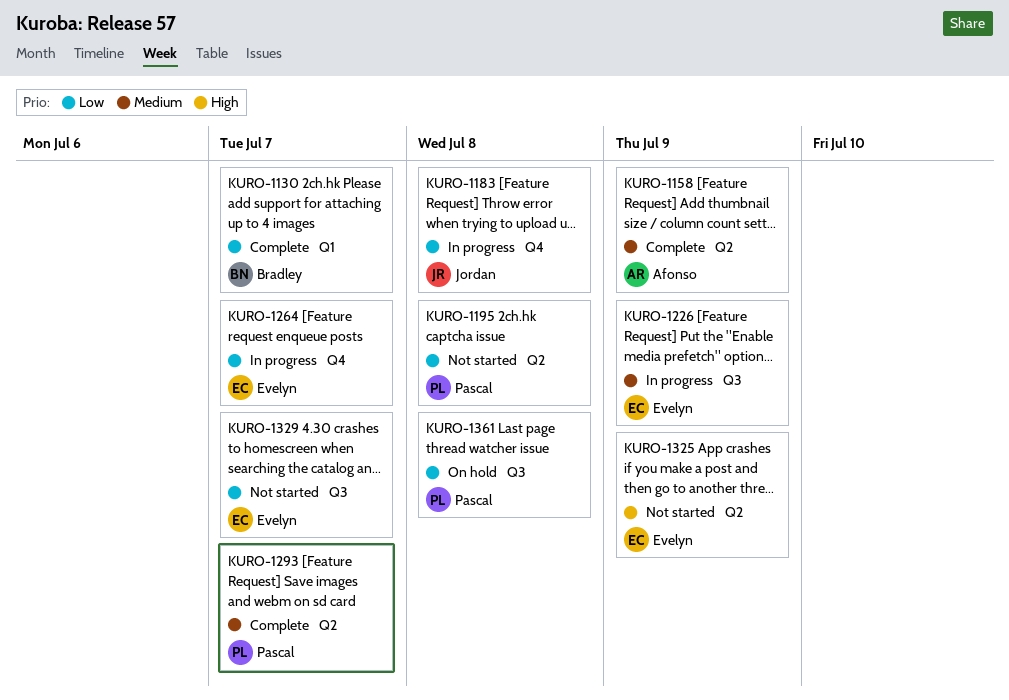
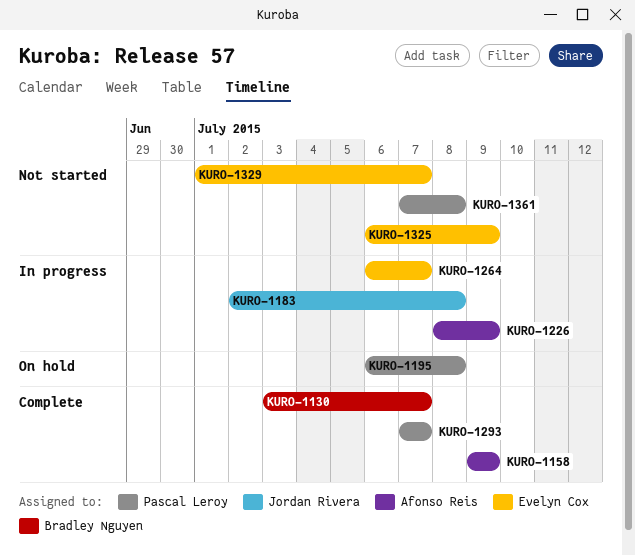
KURO-1195, status: Not started -> On hold
KURO-1226, owner: Evelyn Cox -> Afonso Reis
KURO-1361, status: On hold -> Not started

